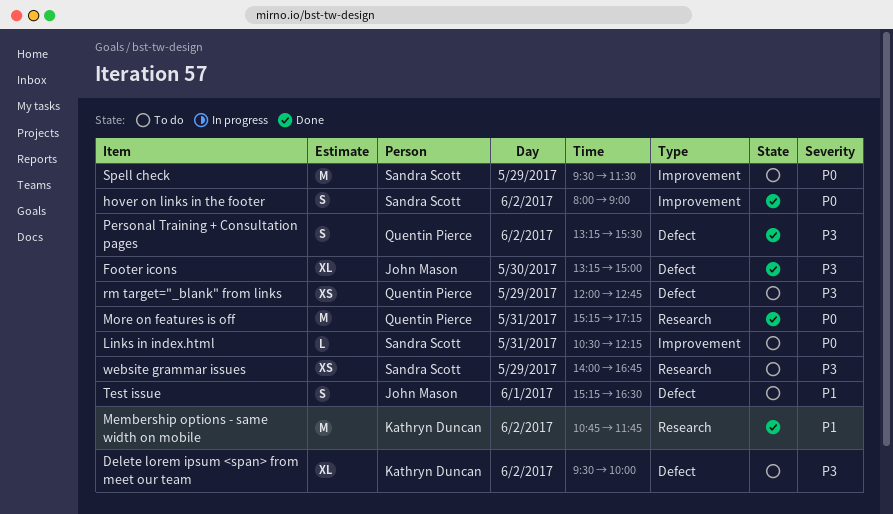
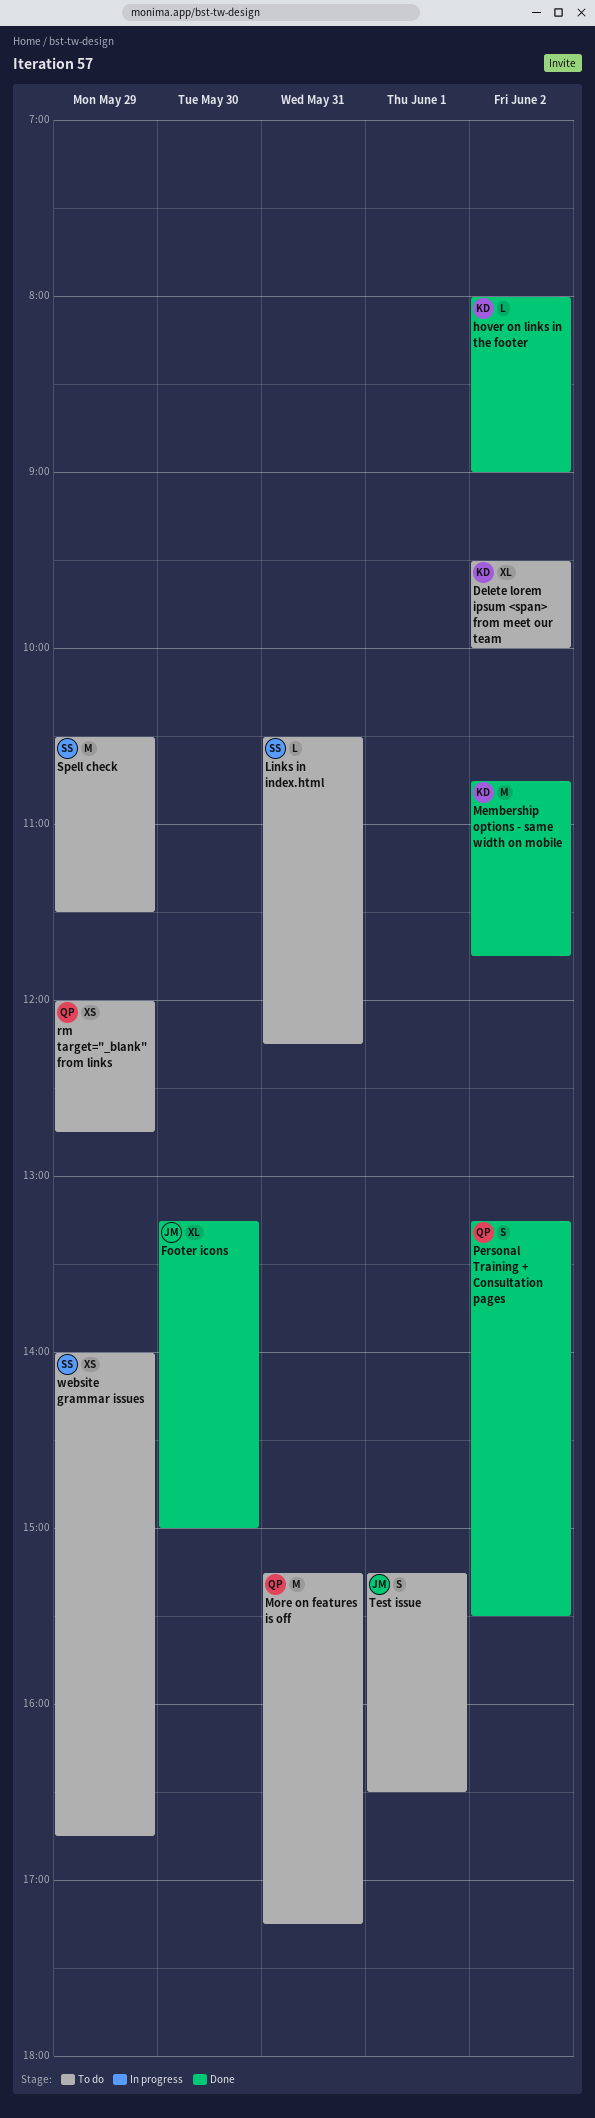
hover on links in the footer, owner: Sandra Scott -> Kathryn Duncan
hover on links in the footer, estimate: S -> L
More on features is off, status: Done -> To do
Spell check, begins: 09:30 -> 10:30

